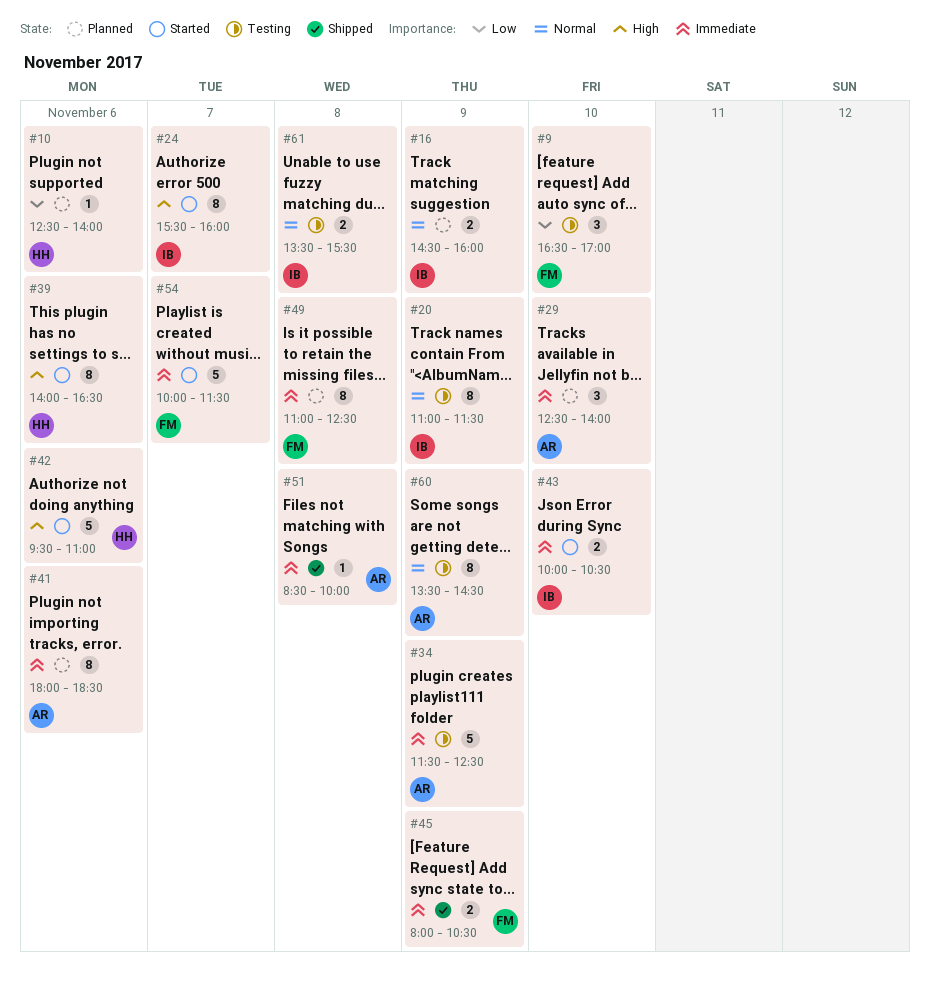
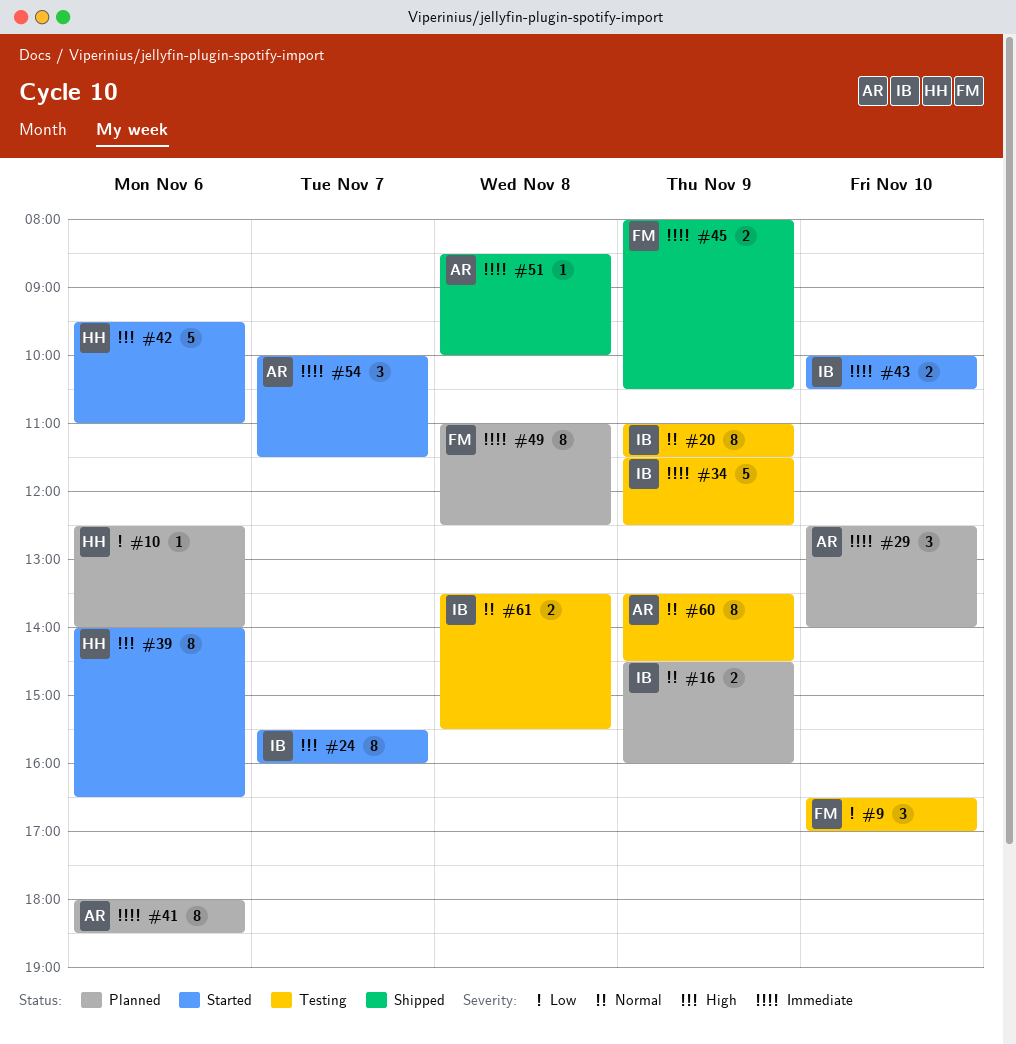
#34, owner: AR -> IB
#54, owner: FM -> AR
#54, estimate: 5 -> 3

